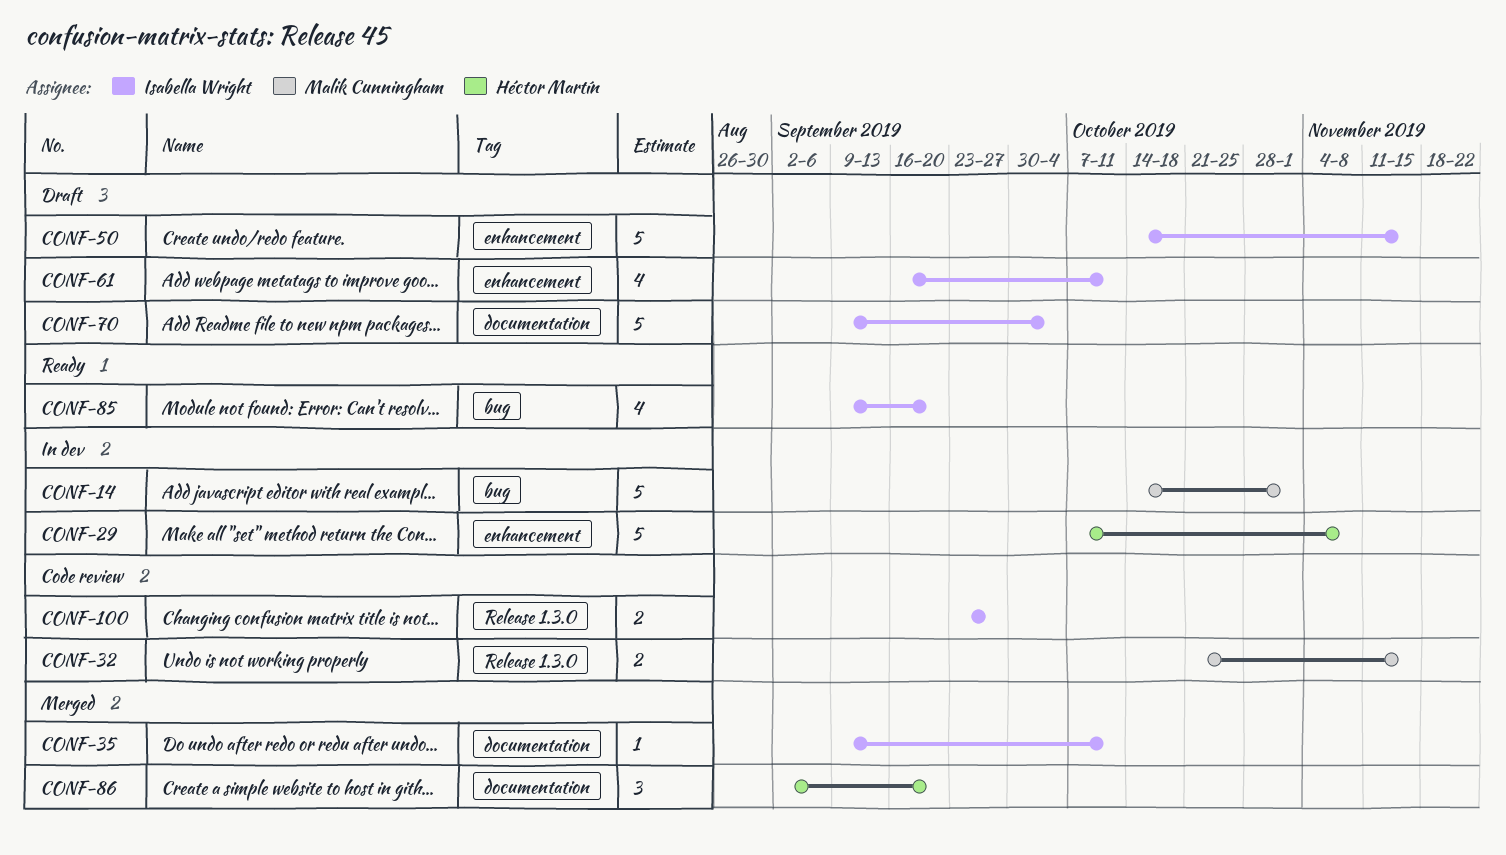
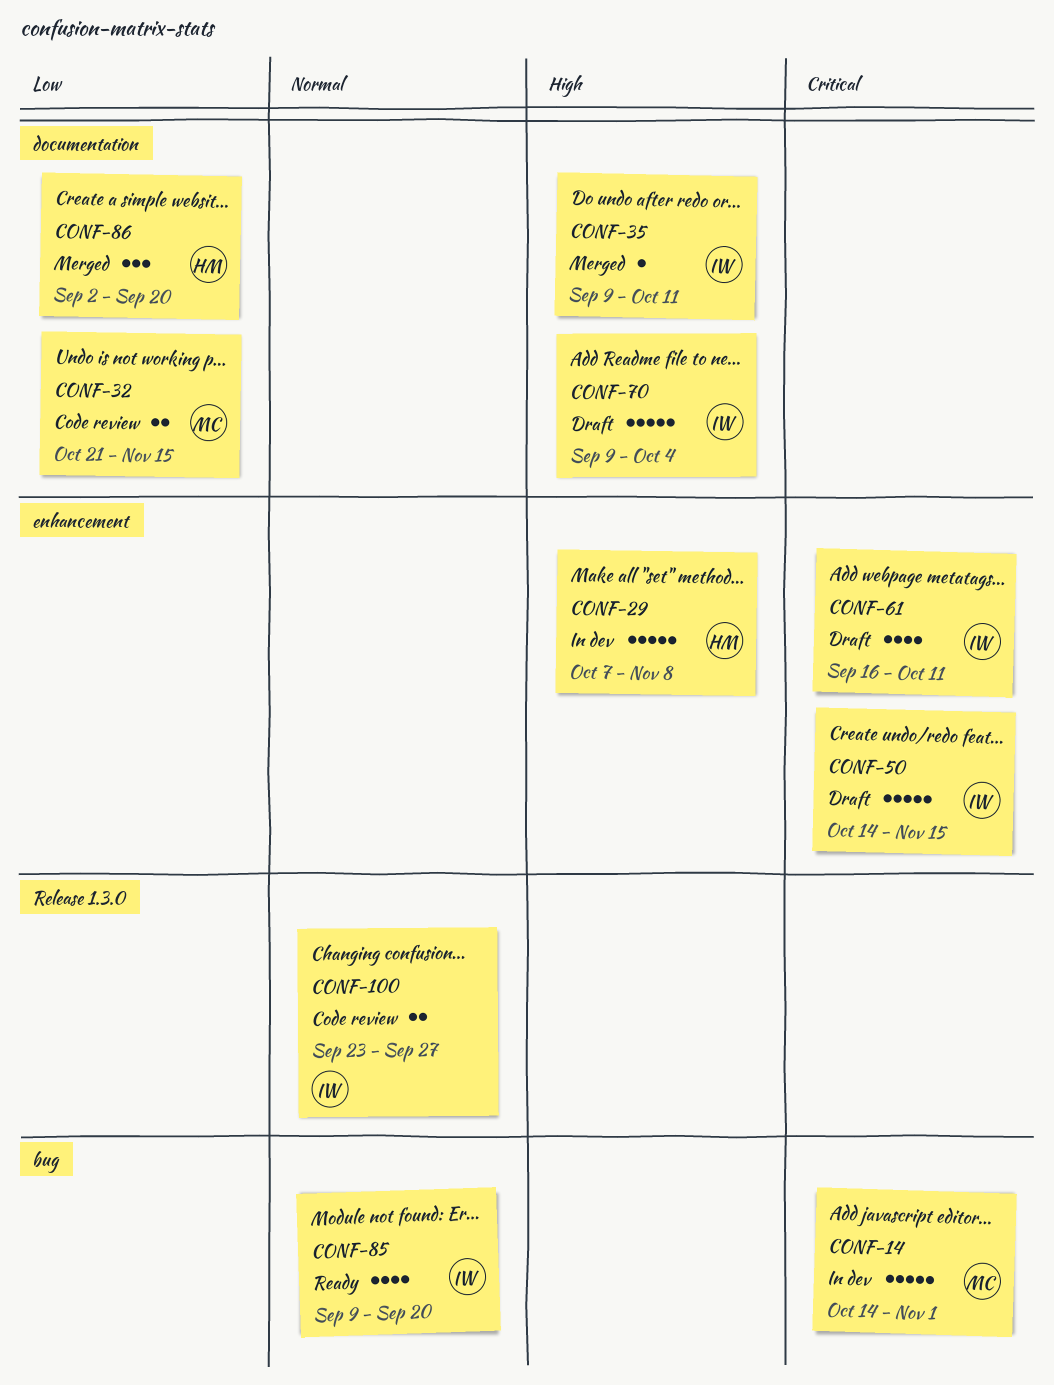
CONF-32, label: Release 1.3.0 -> documentation

